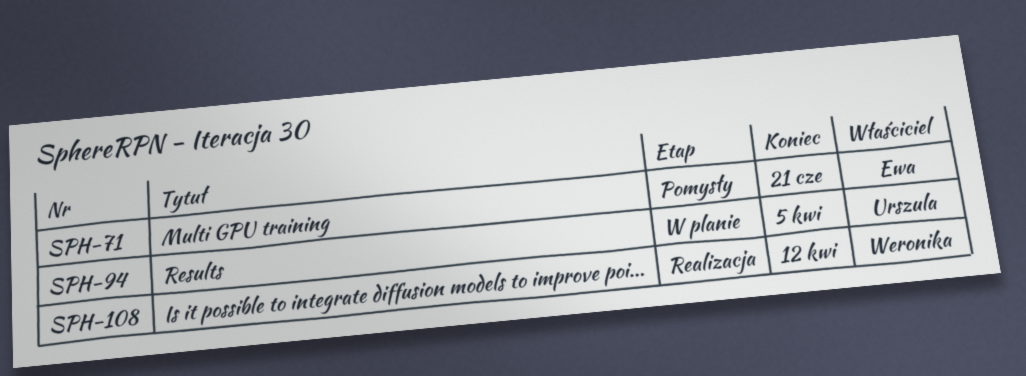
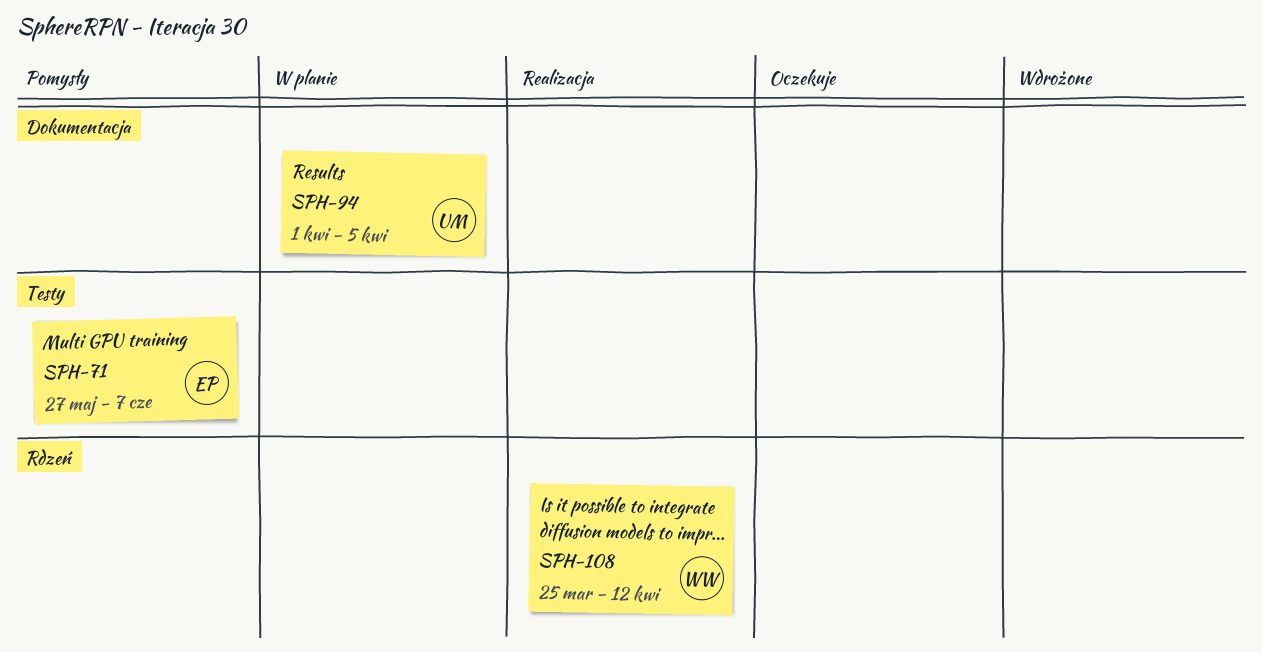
SPH-71, due: Jun 21 -> Jun 7

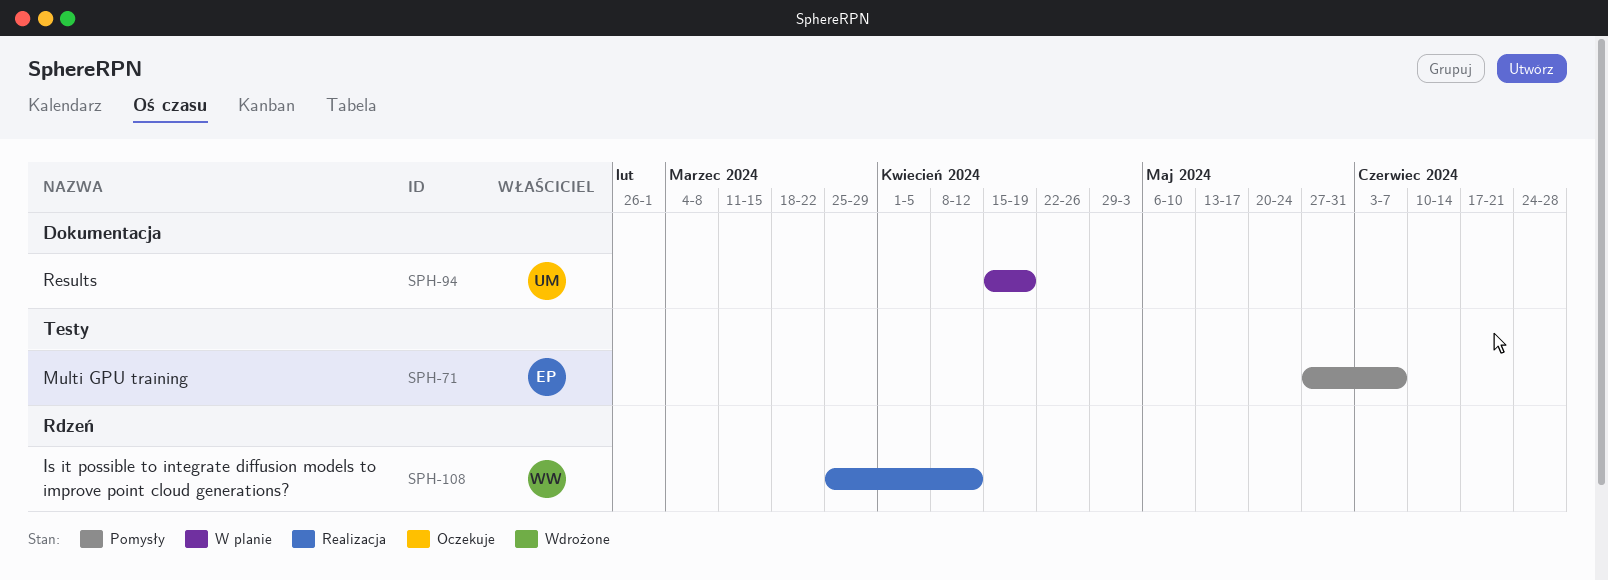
SPH-94, start: Apr 1 -> Apr 15
SPH-94, due: Apr 5 -> Apr 19

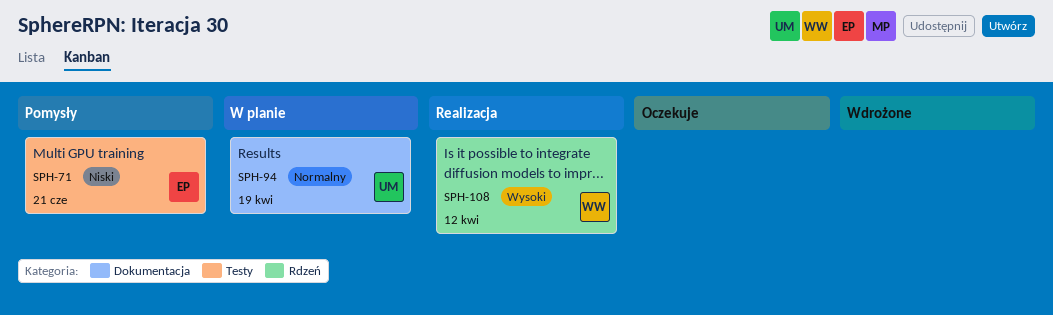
SPH-71, due: Jun 7 -> Jun 21

